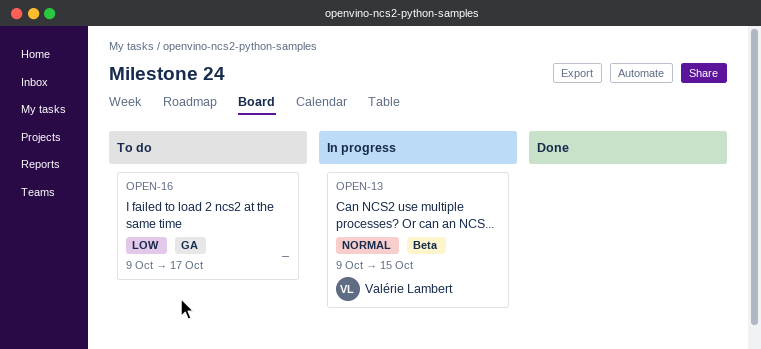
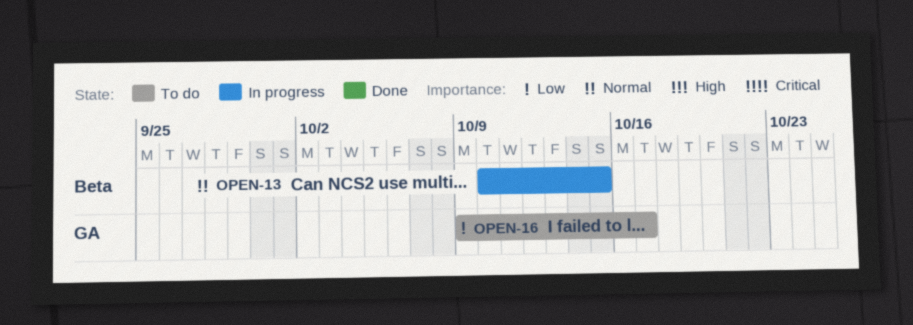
OPEN-13, start: Oct 9 -> Oct 10

